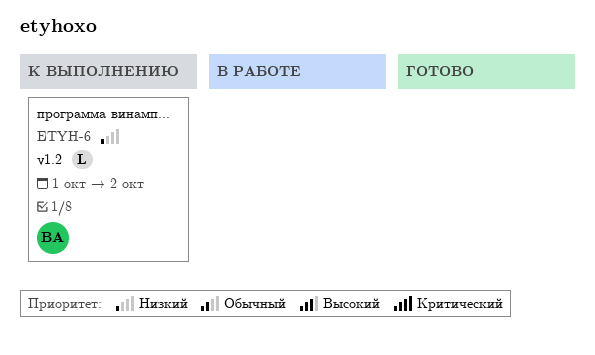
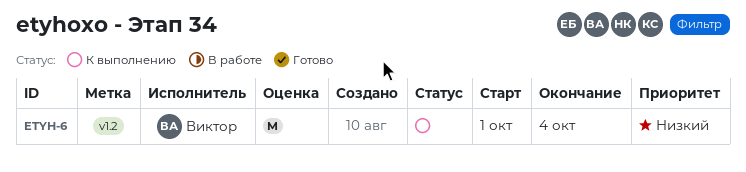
ETYH-6, estimate: L -> M
ETYH-6, due: Oct 2 -> Oct 4

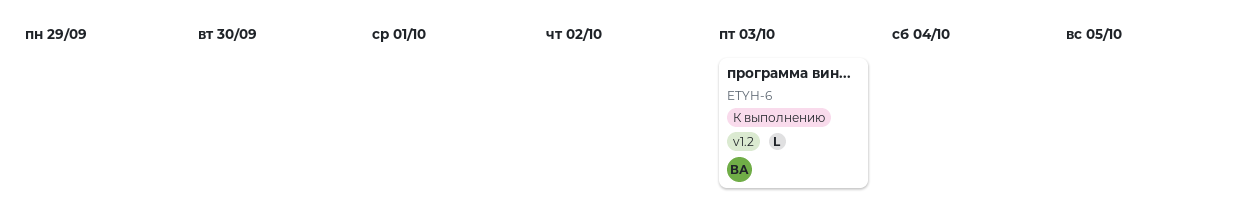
ETYH-6, estimate: M -> L
ETYH-6, due: Oct 4 -> Oct 3

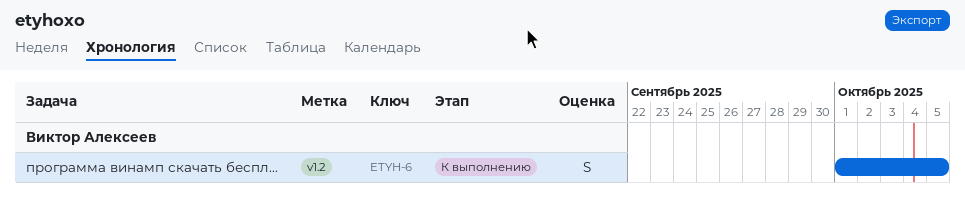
ETYH-6, estimate: L -> S
ETYH-6, due: Oct 3 -> Oct 5

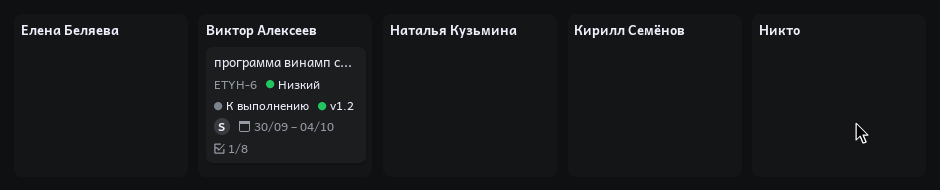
ETYH-6, start: Oct 1 -> Sep 30
ETYH-6, due: Oct 5 -> Oct 4

